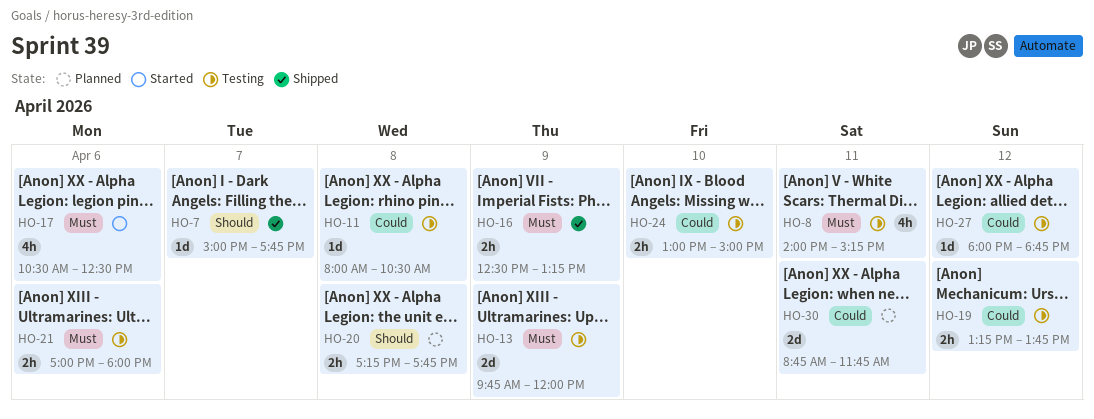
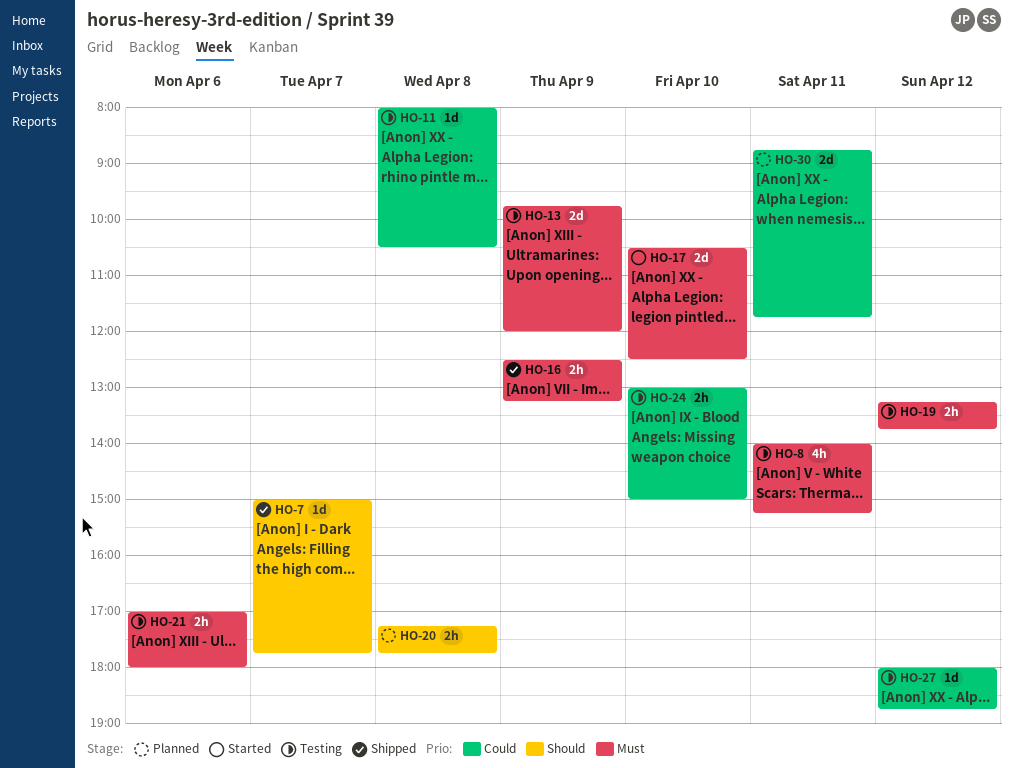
HO-17, estimate: 4h -> 2d
HO-17, day: Apr 6 -> Apr 10
HO-19, priority: Could -> Must

